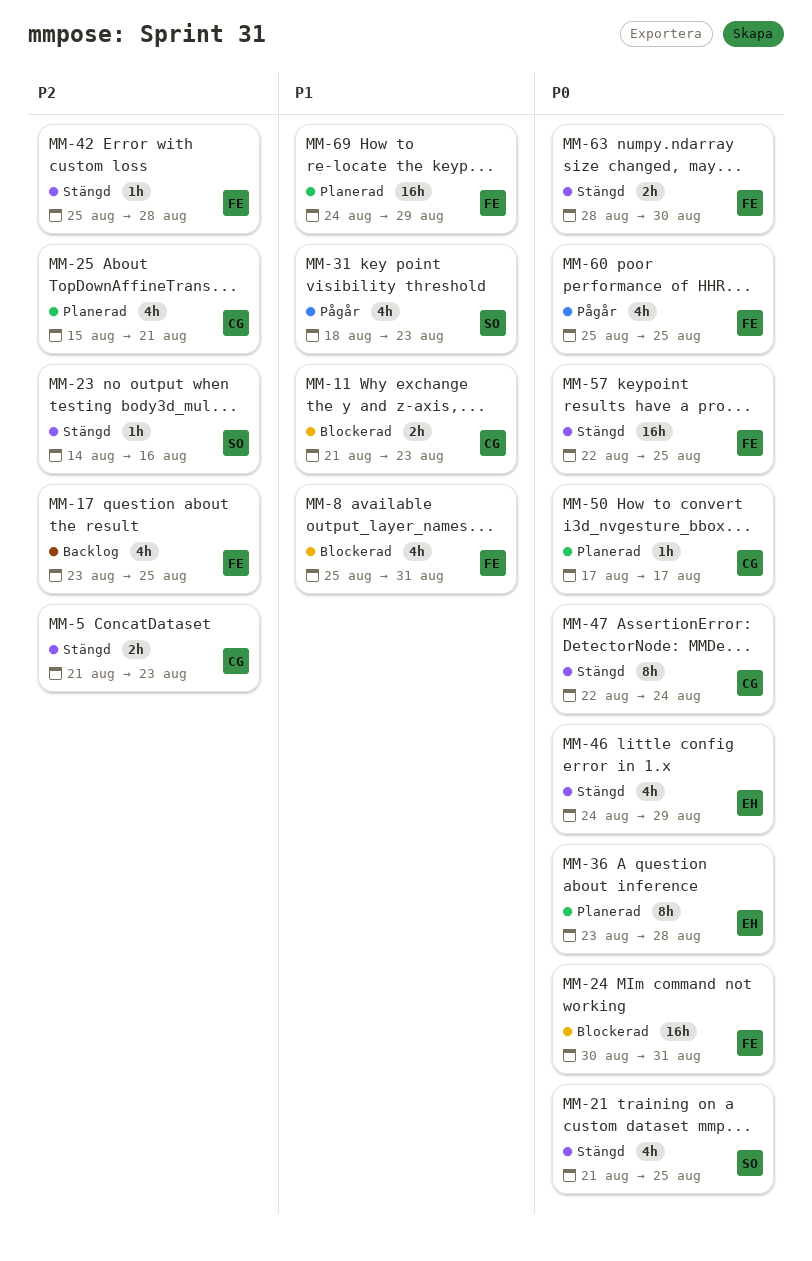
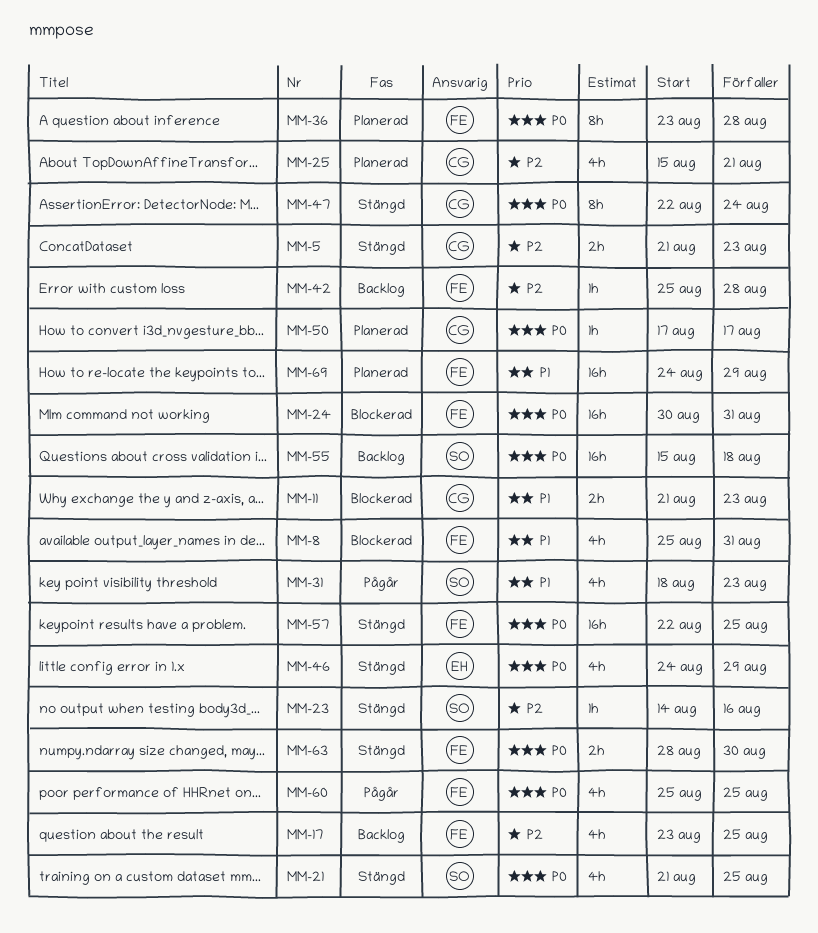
MM-36, owner: EH -> FE
MM-42, status: Stängd -> Backlog
MM-55: none -> present

